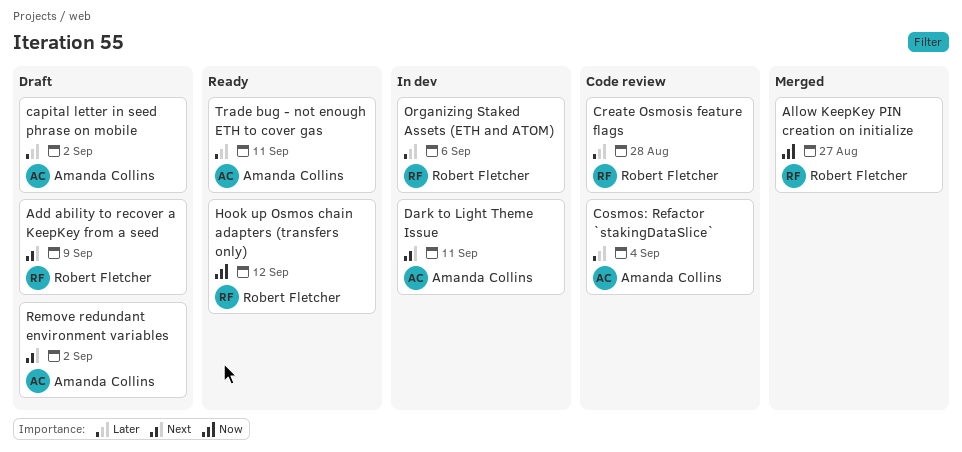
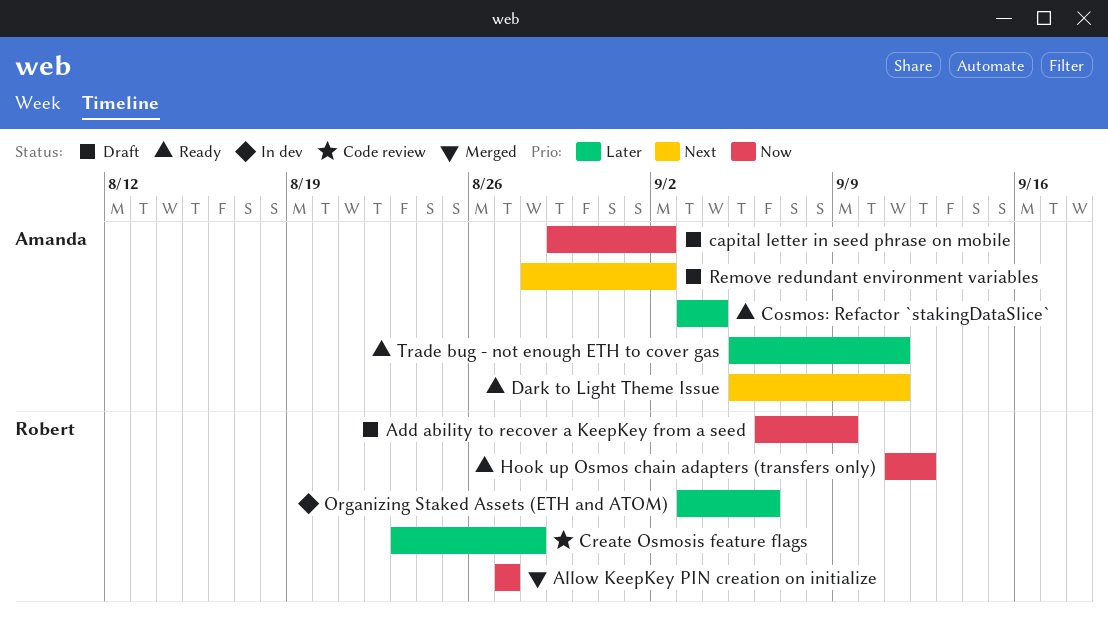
Add ability to recover a KeepKey from a seed, priority: Next -> Now
capital letter in seed phrase on mobile, priority: Later -> Now
Cosmos: Refactor `stakingDataSlice`, status: Code review -> Ready
Dark to Light Theme Issue, status: In dev -> Ready

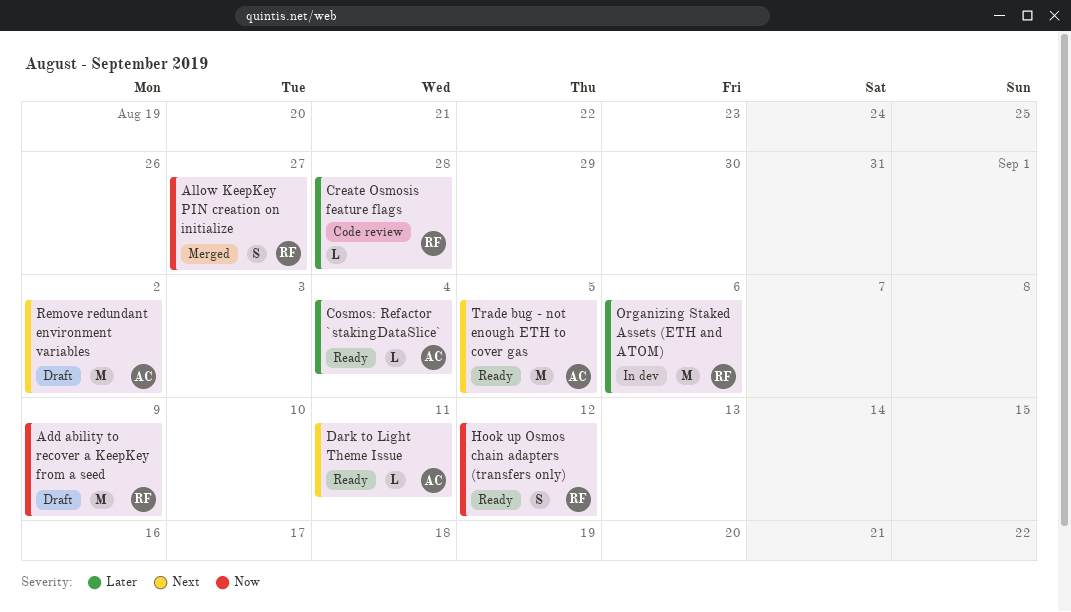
capital letter in seed phrase on mobile: present -> none
Trade bug - not enough ETH to cover gas, priority: Later -> Next
Trade bug - not enough ETH to cover gas, due: Sep 11 -> Sep 5

